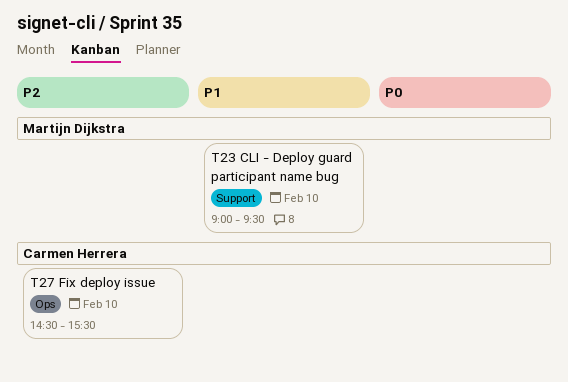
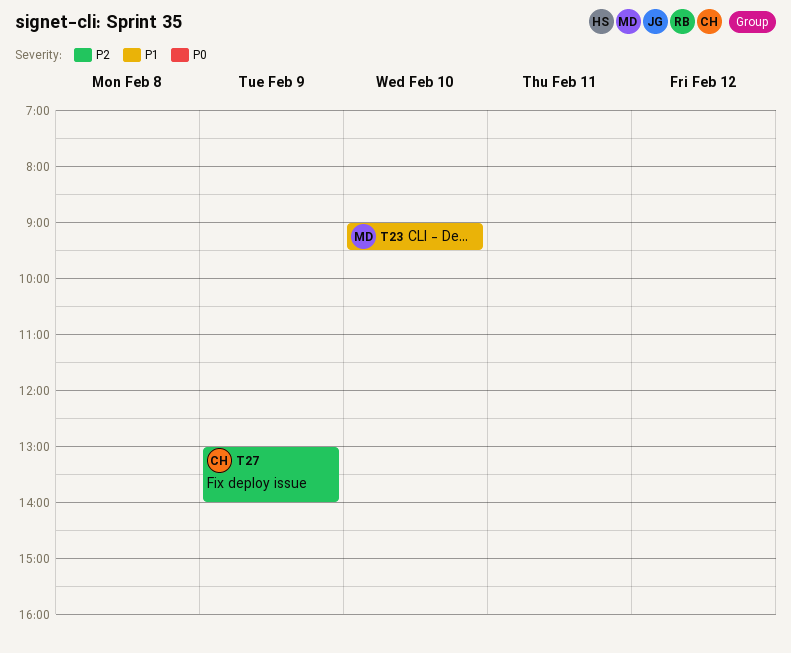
T27, day: Feb 10 -> Feb 9
T27, begins: 14:30 -> 13:00
T27, ends: 15:30 -> 14:00

